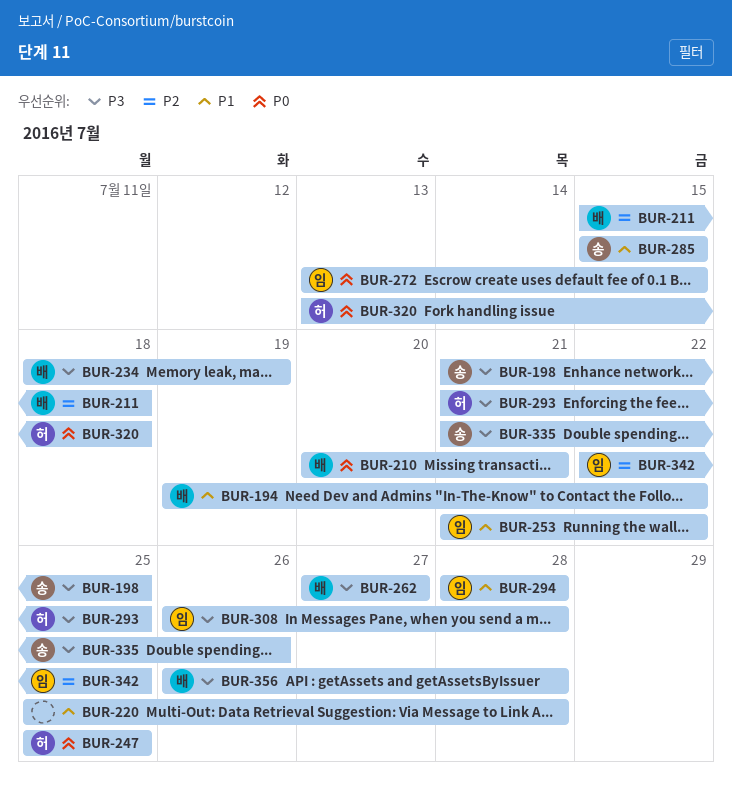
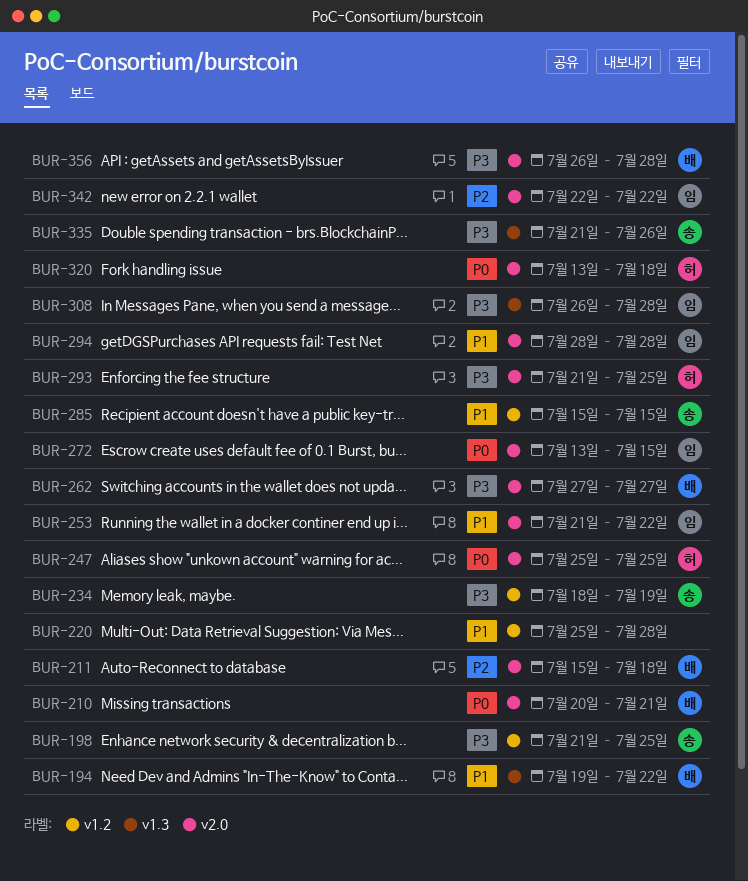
BUR-234, owner: 배 -> 송
BUR-342, due: Jul 25 -> Jul 22

